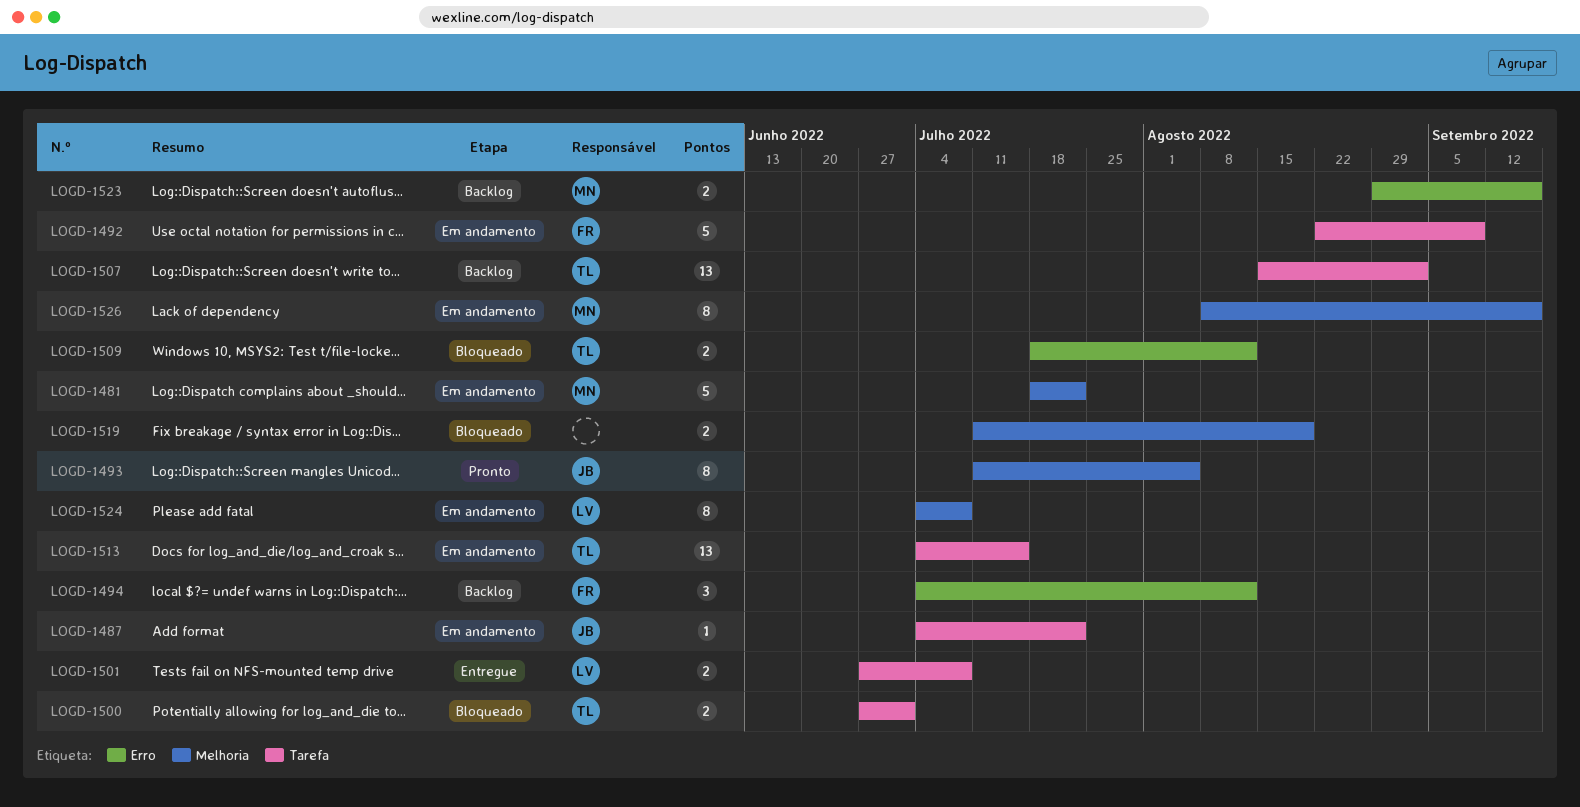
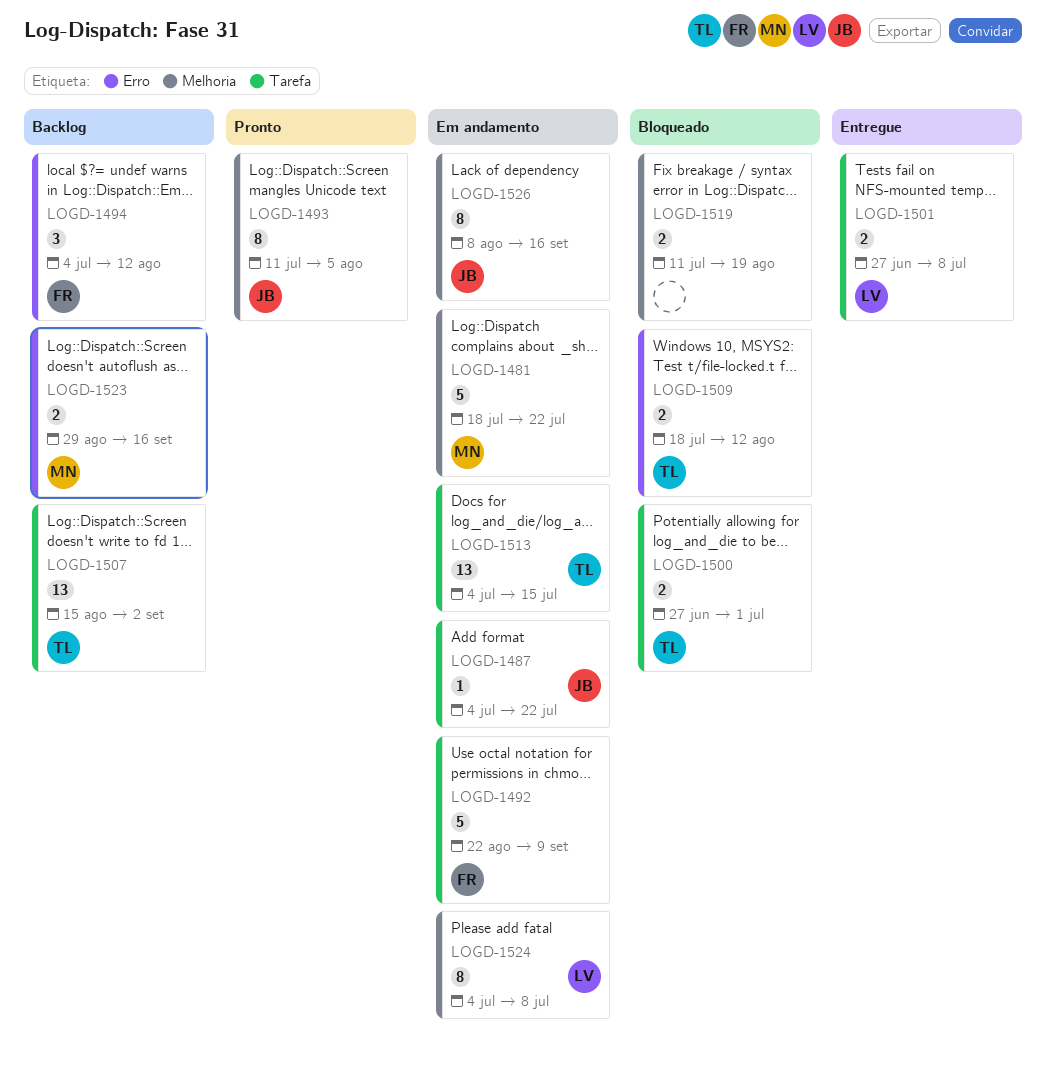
LOGD-1526, owner: MN -> JB

